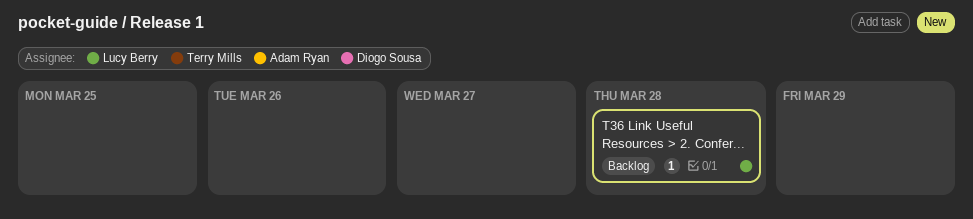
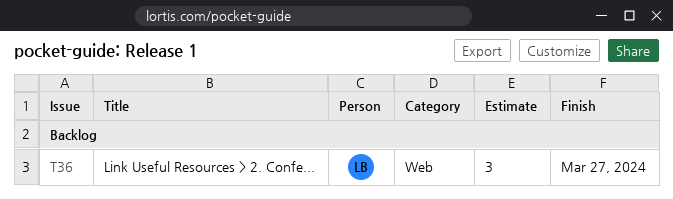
T36, estimate: 1 -> 3
T36, due: Mar 28 -> Mar 27

